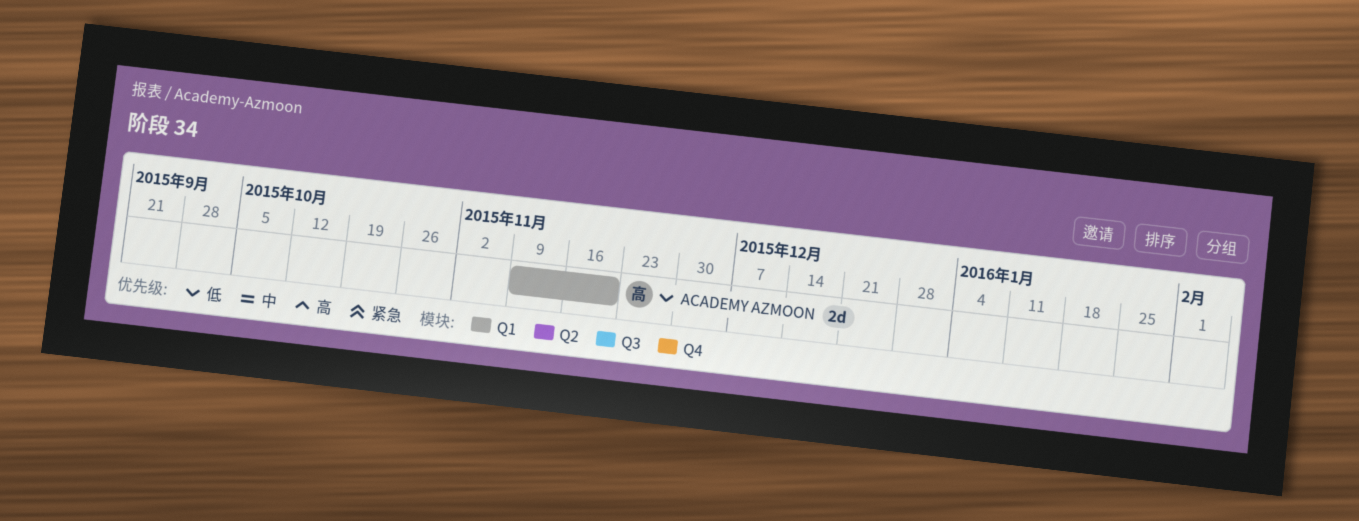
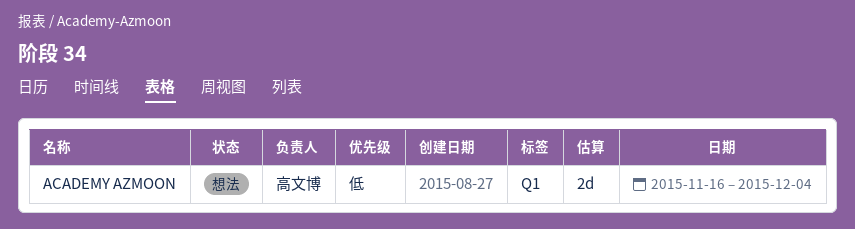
ACADEMY AZMOON, start: Nov 9 -> Nov 16
ACADEMY AZMOON, due: Nov 20 -> Dec 4

